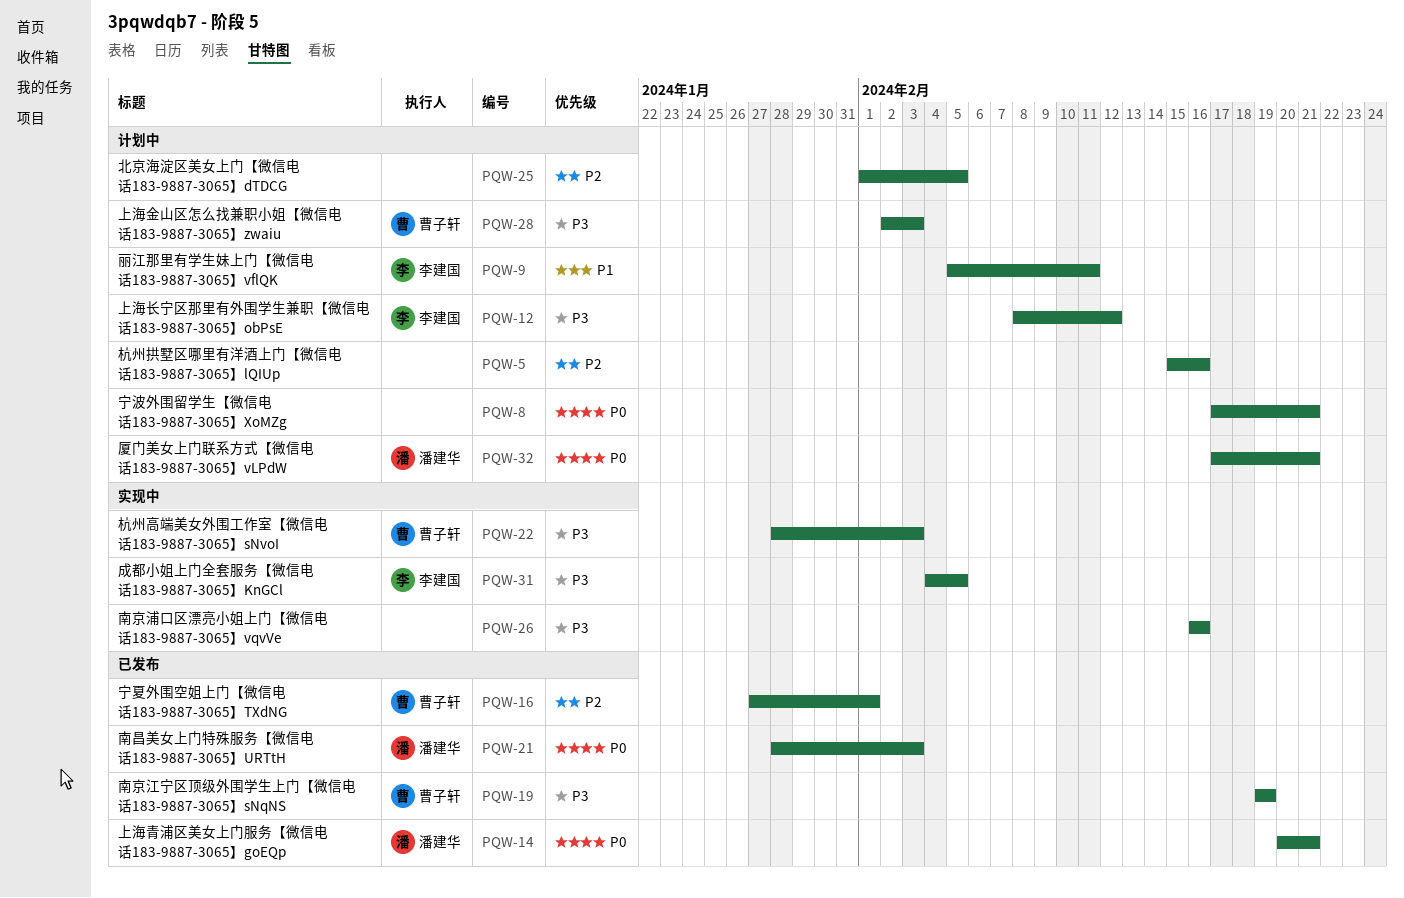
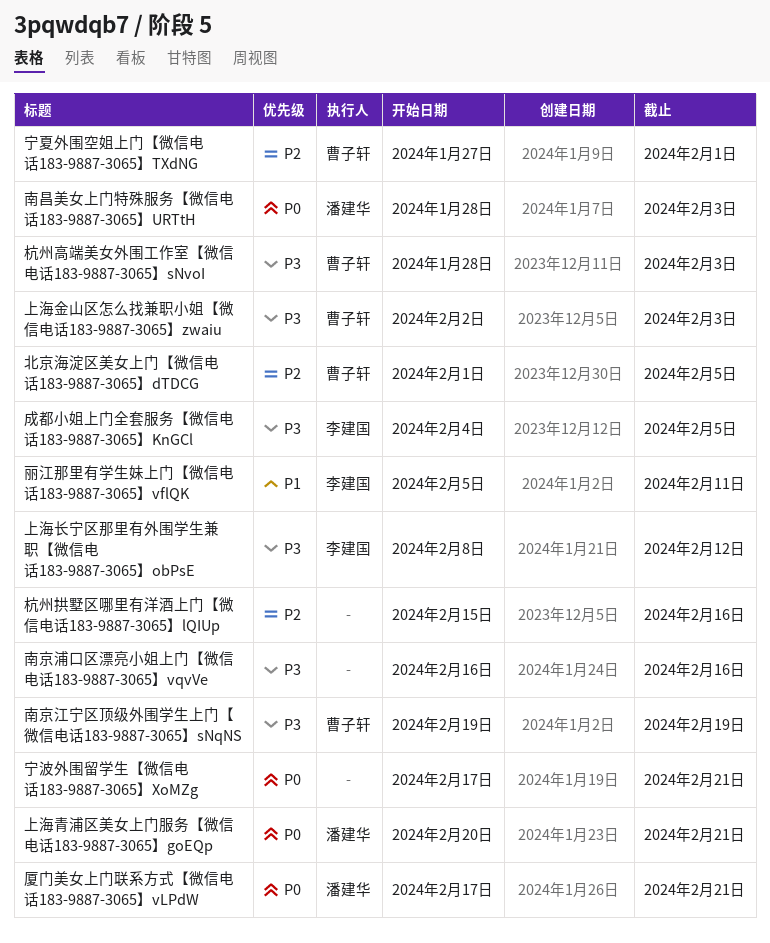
北京海淀区美女上门【微信电话183-9887-3065】dTDCG, owner: none -> 曹子轩

